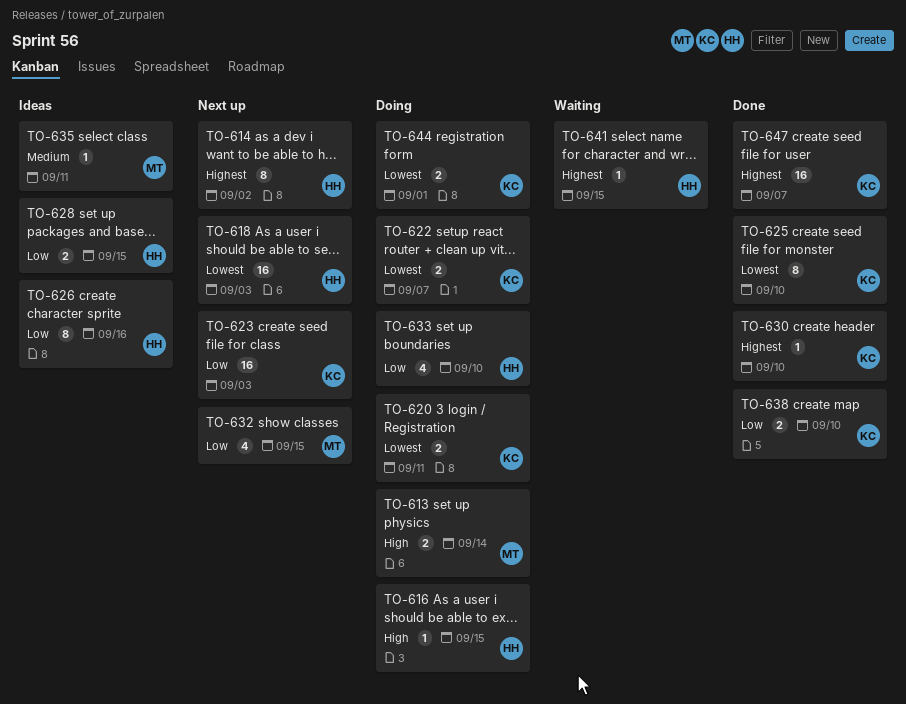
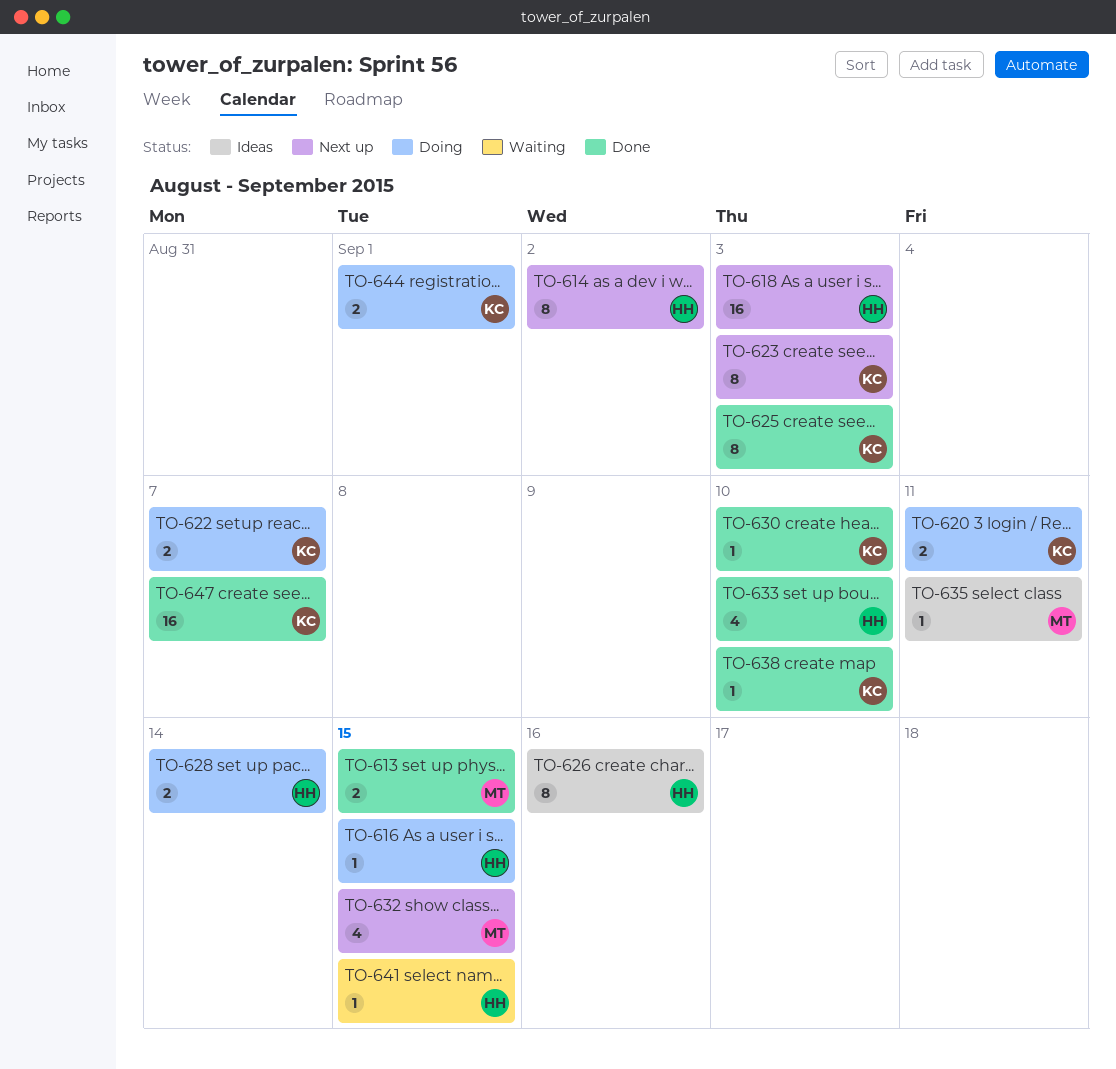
TO-613, status: Doing -> Done
TO-613, due: Sep 14 -> Sep 15
TO-623, estimate: 16 -> 8
TO-625, due: Sep 10 -> Sep 3
TO-628, status: Ideas -> Doing
TO-628, due: Sep 15 -> Sep 14
TO-633, status: Doing -> Done
TO-638, estimate: 2 -> 1

